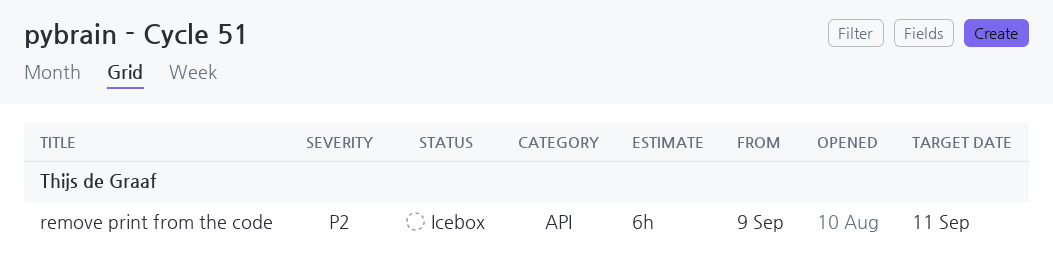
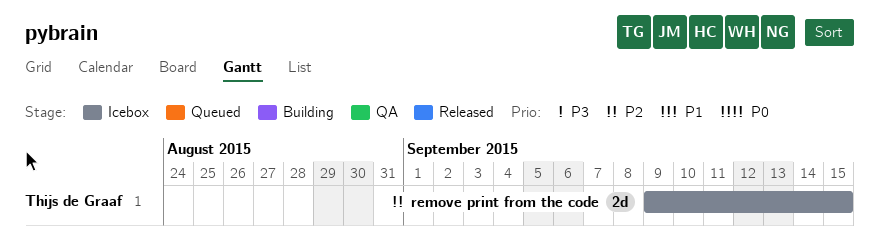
remove print from the code, estimate: 6h -> 2d
remove print from the code, due: Sep 11 -> Sep 15

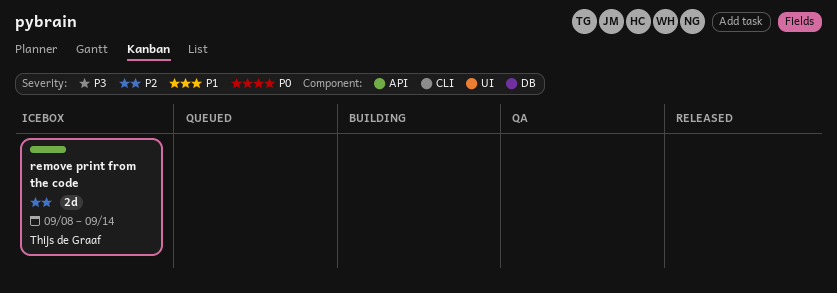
remove print from the code, start: Sep 9 -> Sep 8
remove print from the code, due: Sep 15 -> Sep 14

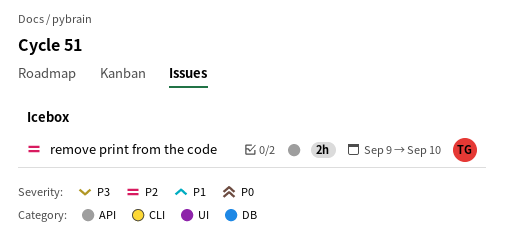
remove print from the code, estimate: 2d -> 2h
remove print from the code, start: Sep 8 -> Sep 9
remove print from the code, due: Sep 14 -> Sep 10

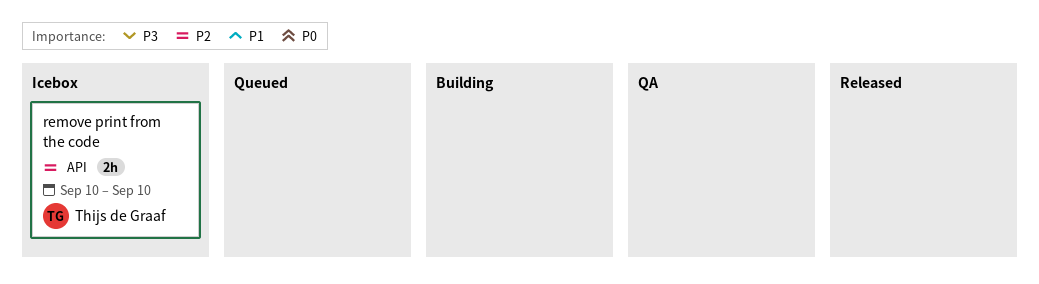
remove print from the code, start: Sep 9 -> Sep 10

